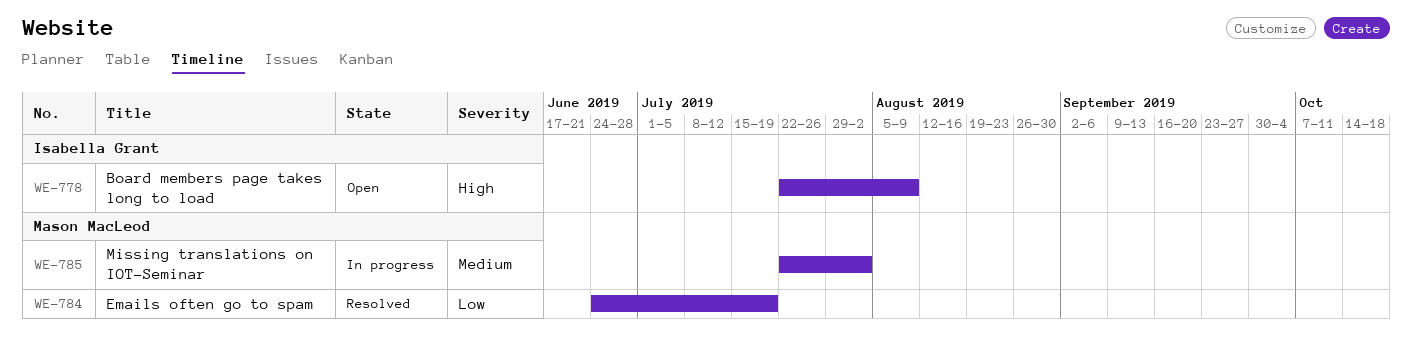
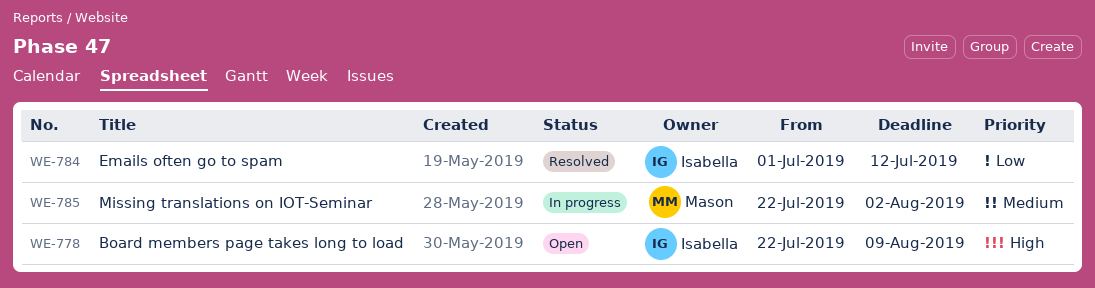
WE-784, owner: Mason MacLeod -> Isabella Grant
WE-784, start: Jun 24 -> Jul 1
WE-784, due: Jul 19 -> Jul 12

